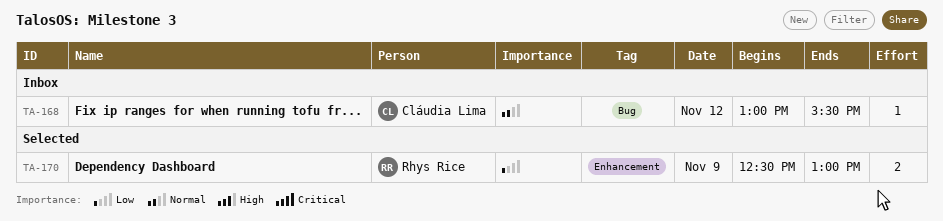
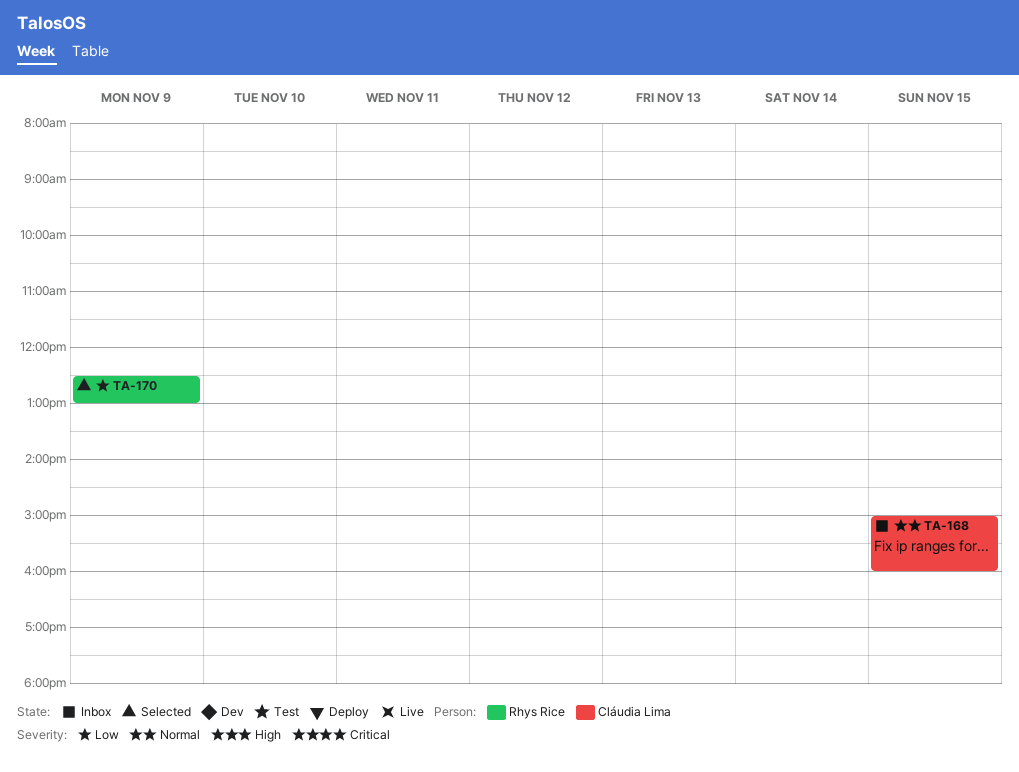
TA-168, day: Nov 12 -> Nov 15
TA-168, begins: 13:00 -> 15:00
TA-168, ends: 15:30 -> 16:00

